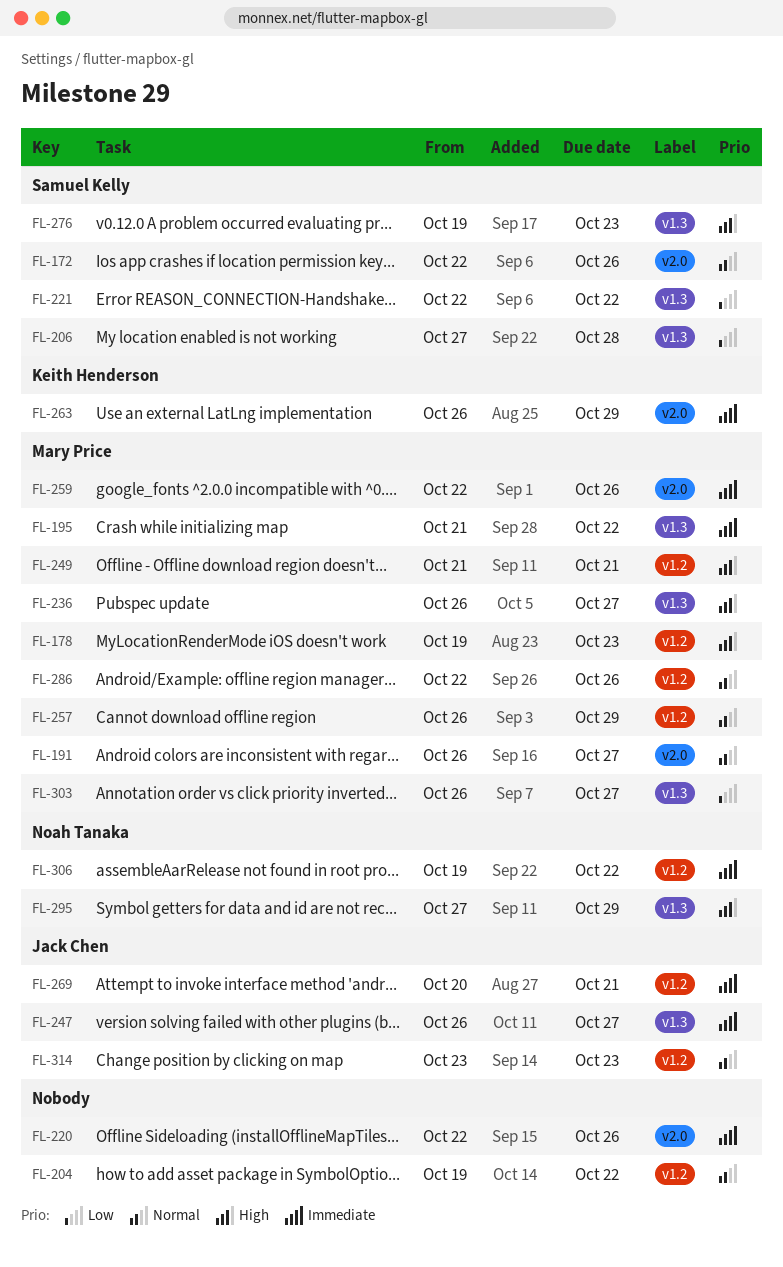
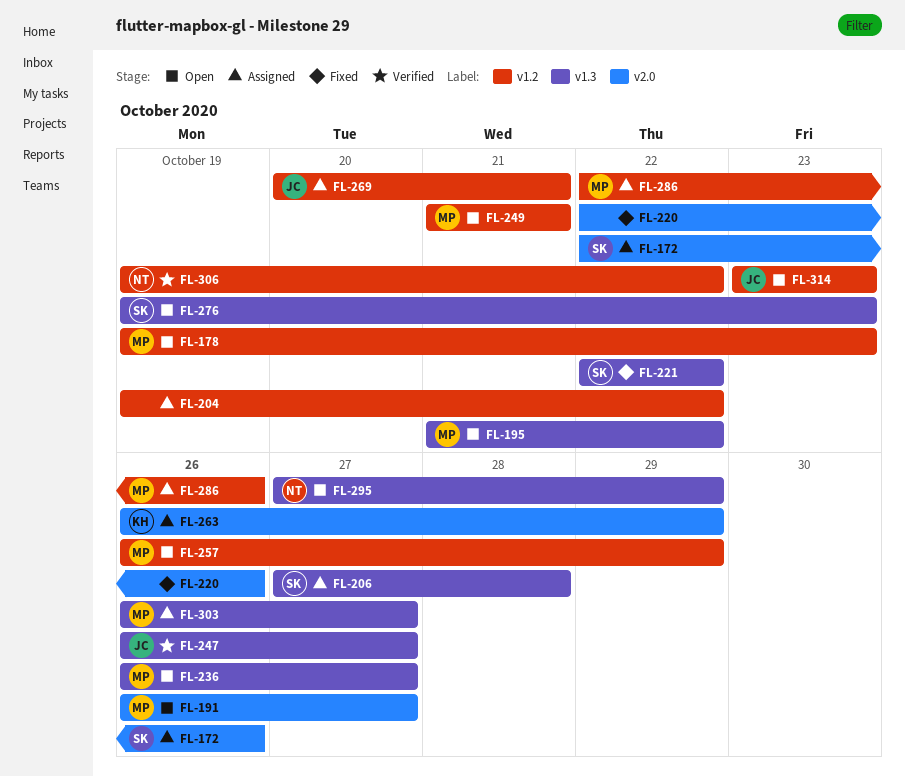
FL-259: present -> none

